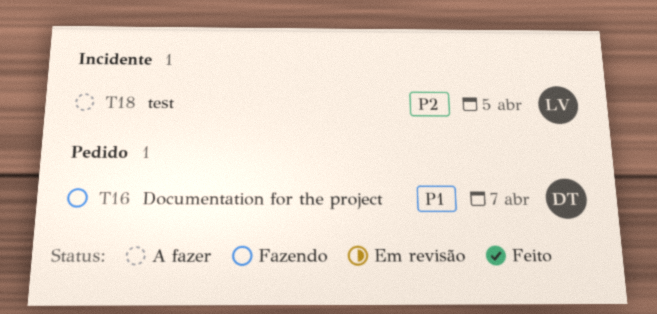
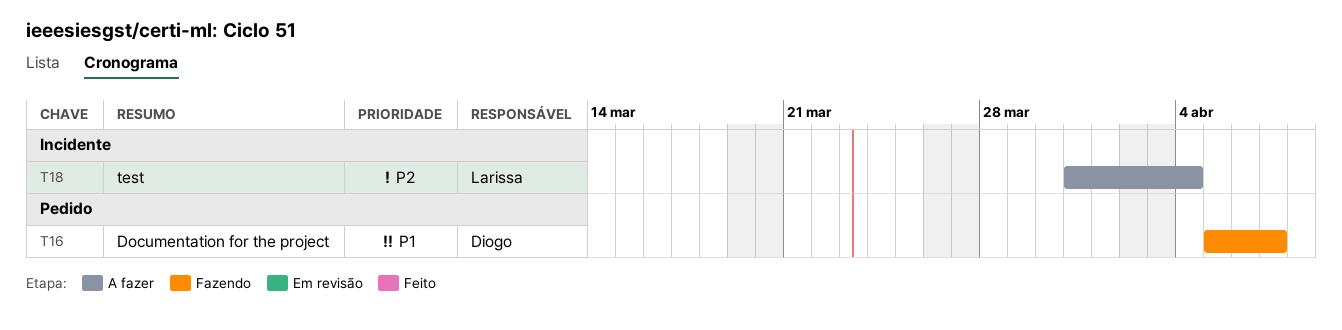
T18, due: Apr 5 -> Apr 4

